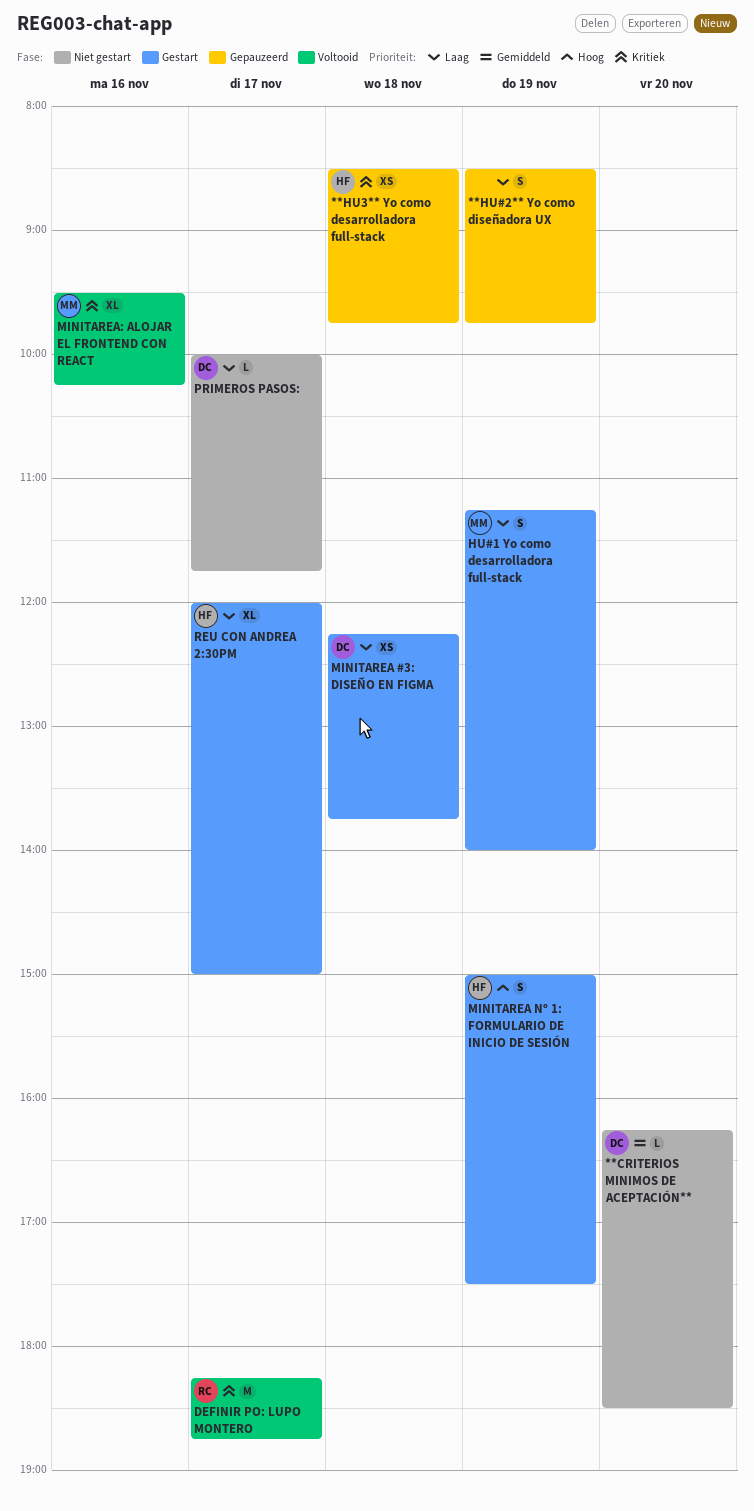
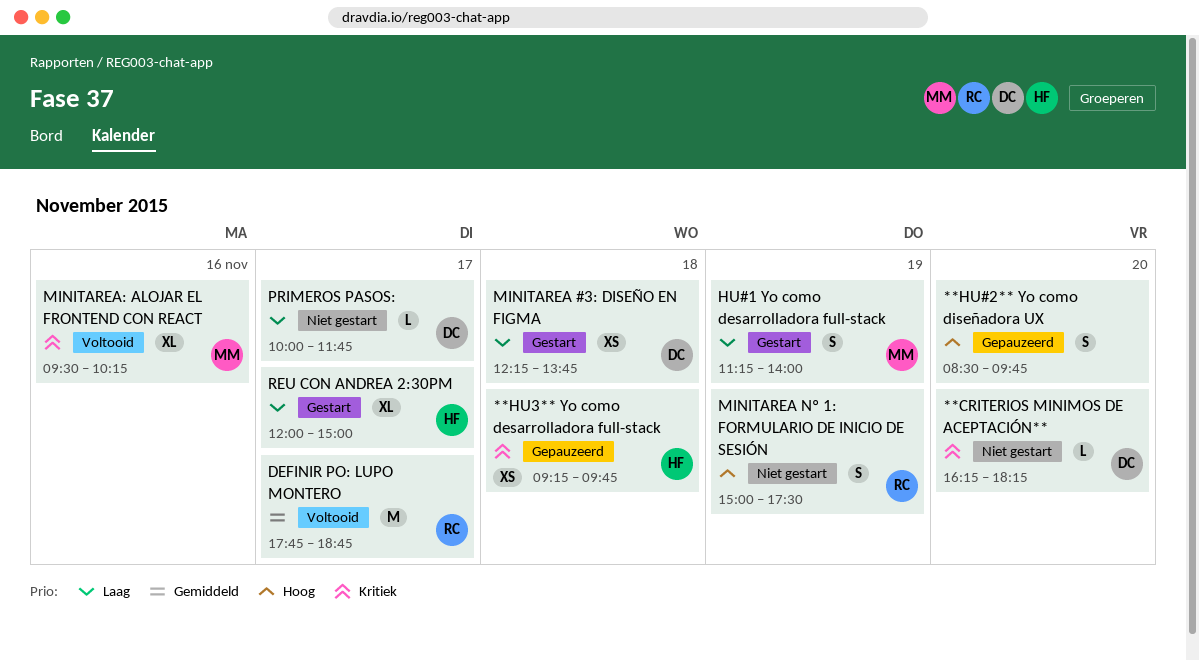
**CRITERIOS MINIMOS DE ACEPTACIÓN**, priority: Gemiddeld -> Kritiek
**CRITERIOS MINIMOS DE ACEPTACIÓN**, ends: 18:30 -> 18:15
**HU#2** Yo como diseñadora UX, priority: Laag -> Hoog
**HU#2** Yo como diseñadora UX, day: Nov 19 -> Nov 20
**HU3** Yo como desarrolladora full-stack, begins: 08:30 -> 09:15
DEFINIR PO: LUPO MONTERO, priority: Kritiek -> Gemiddeld
DEFINIR PO: LUPO MONTERO, begins: 18:15 -> 17:45
MINITAREA Nº 1: FORMULARIO DE INICIO DE SESIÓN, status: Gestart -> Niet gestart
MINITAREA Nº 1: FORMULARIO DE INICIO DE SESIÓN, owner: HF -> RC

